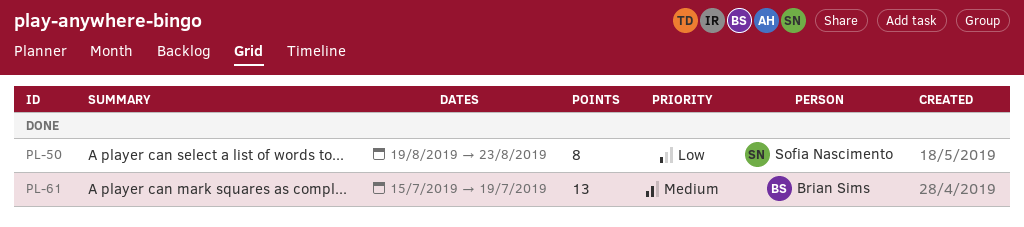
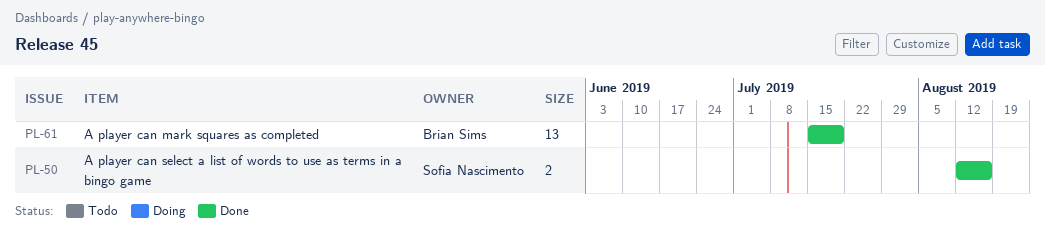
PL-50, estimate: 8 -> 2
PL-50, start: Aug 19 -> Aug 12
PL-50, due: Aug 23 -> Aug 16

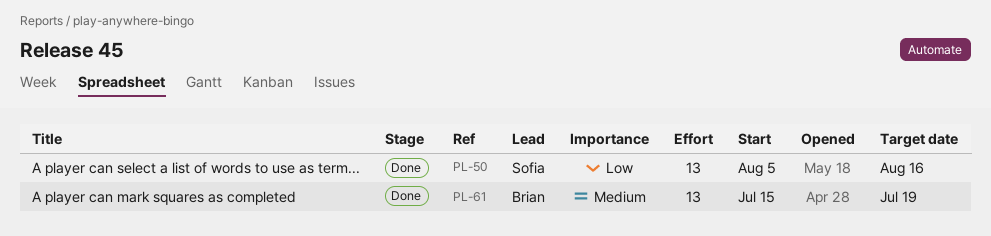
PL-50, estimate: 2 -> 13
PL-50, start: Aug 12 -> Aug 5

